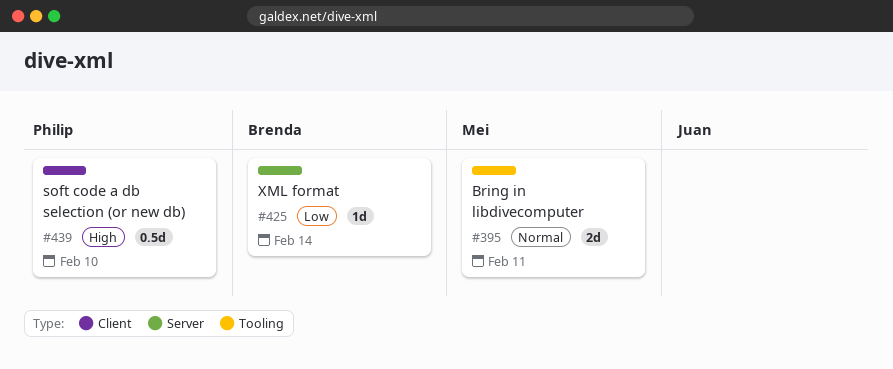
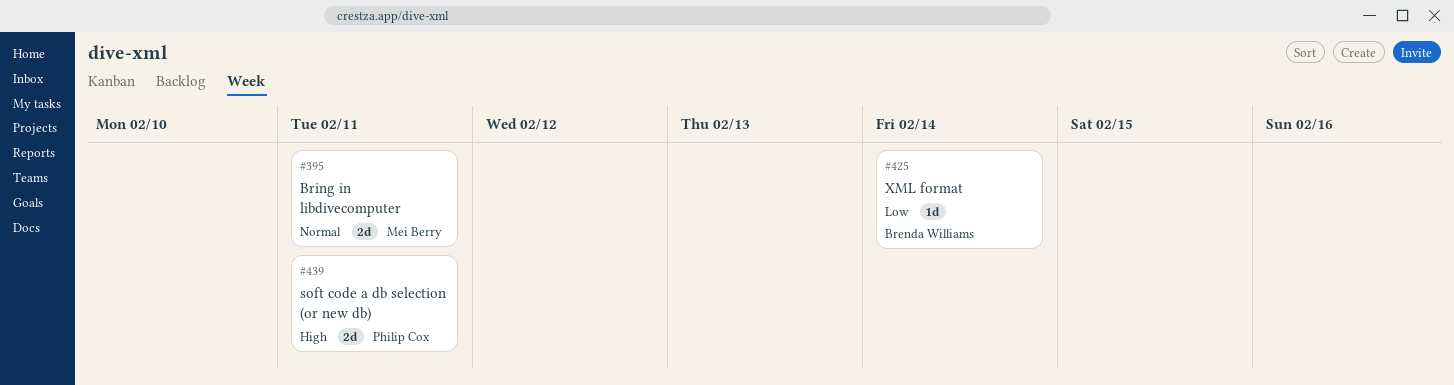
#439, estimate: 0.5d -> 2d
#439, due: Feb 10 -> Feb 11

